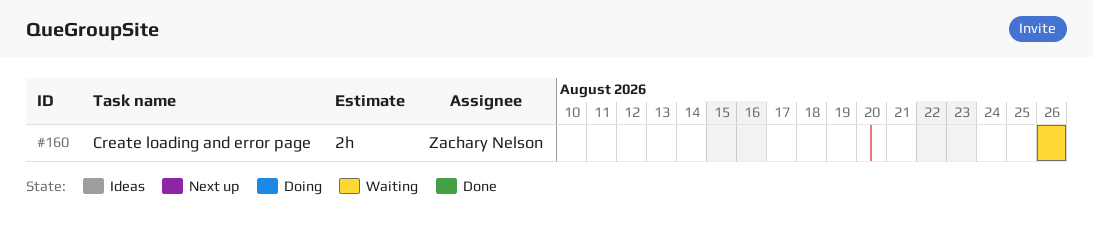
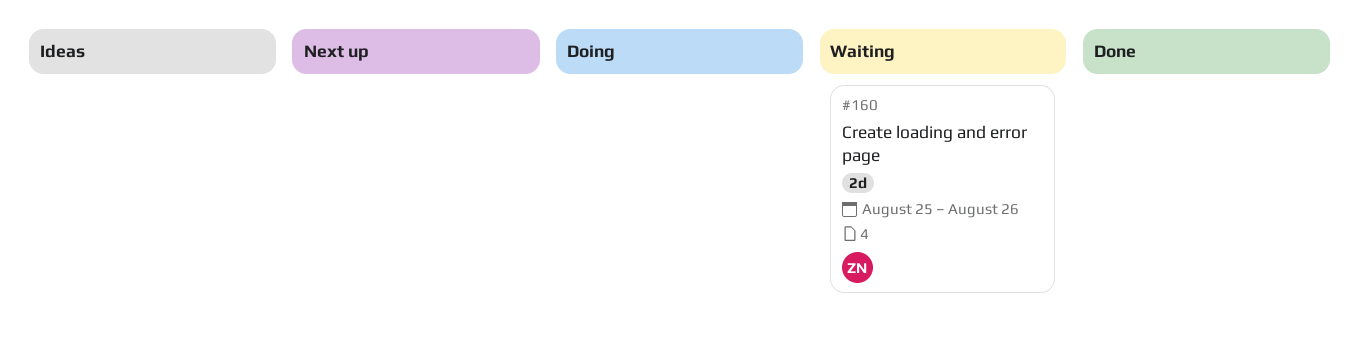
#160, estimate: 2h -> 2d
#160, start: Aug 26 -> Aug 25

